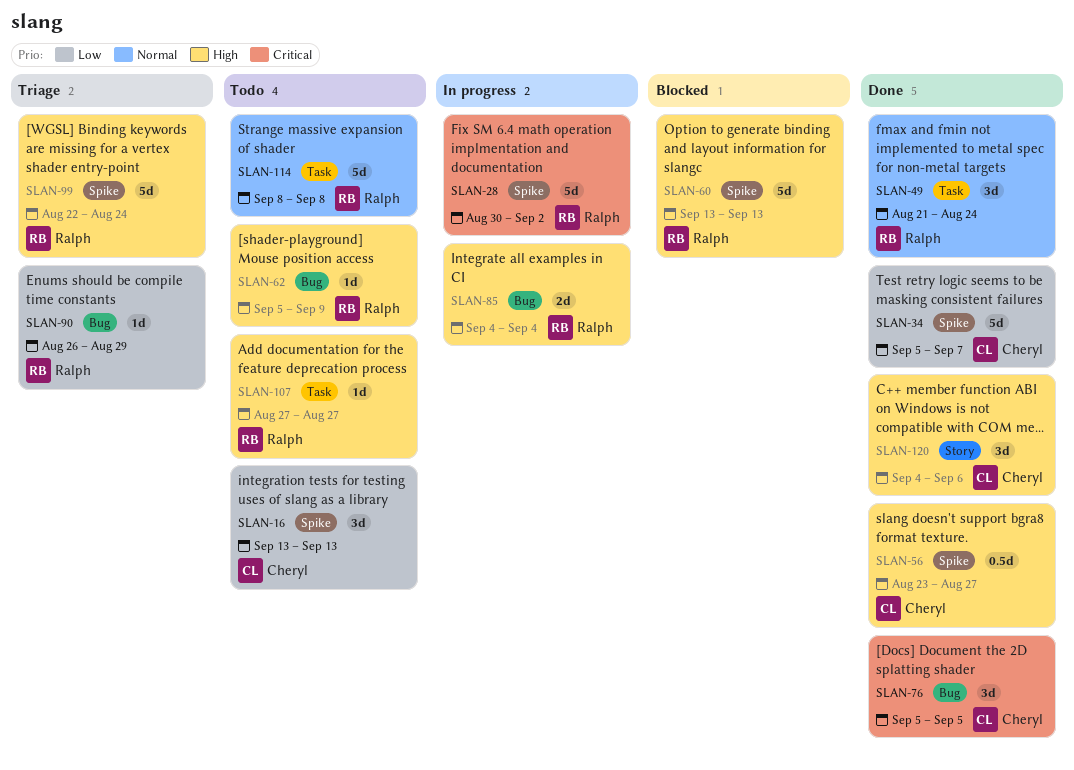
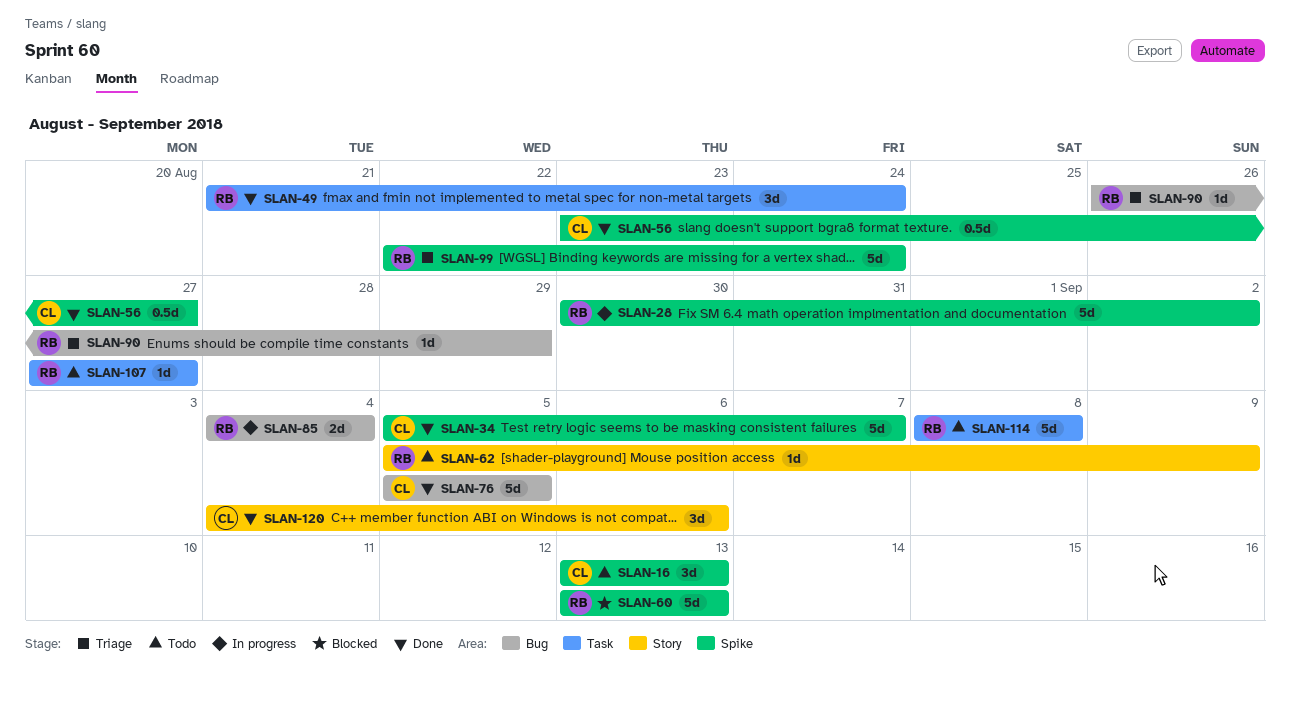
SLAN-62, label: Bug -> Story
SLAN-76, estimate: 3d -> 5d

